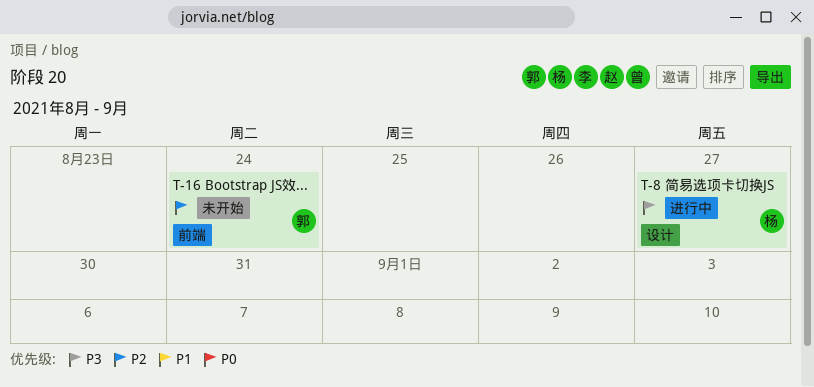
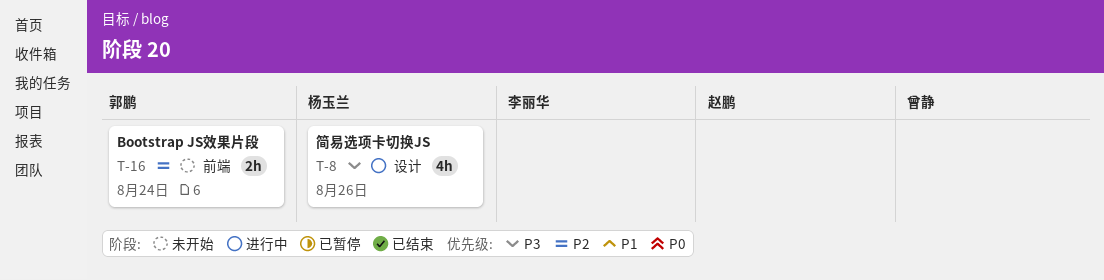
T-8, due: Aug 27 -> Aug 26

